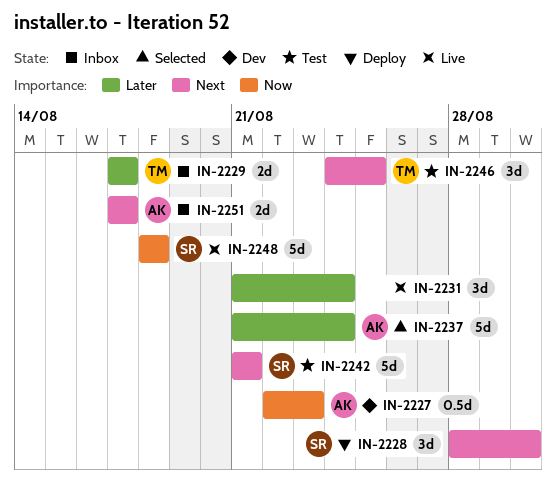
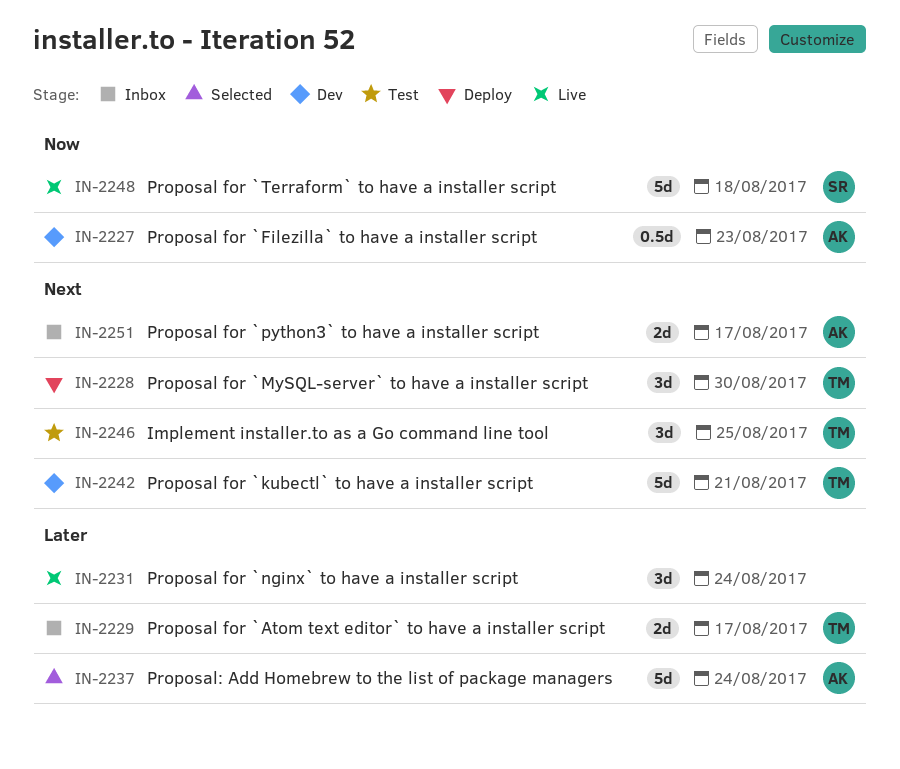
IN-2228, owner: SR -> TM
IN-2242, status: Test -> Dev
IN-2242, owner: SR -> TM

